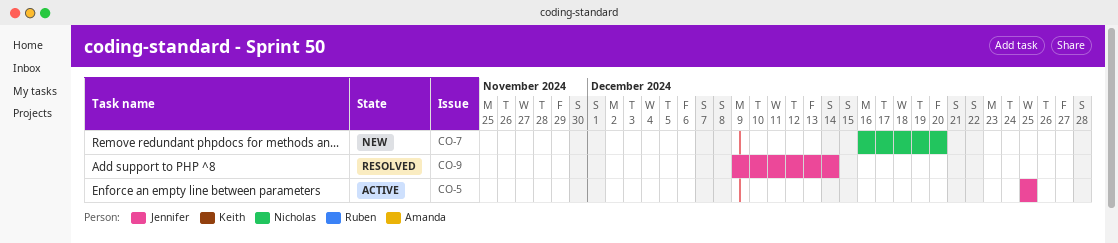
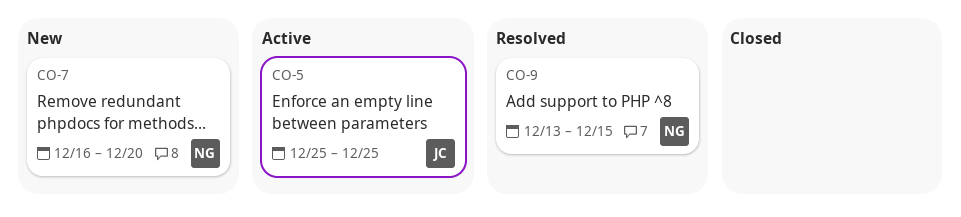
CO-9, owner: Jennifer -> Nicholas
CO-9, start: Dec 9 -> Dec 13
CO-9, due: Dec 14 -> Dec 15

